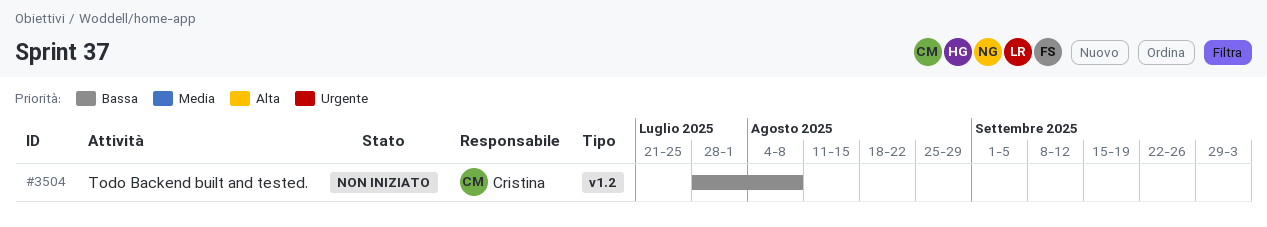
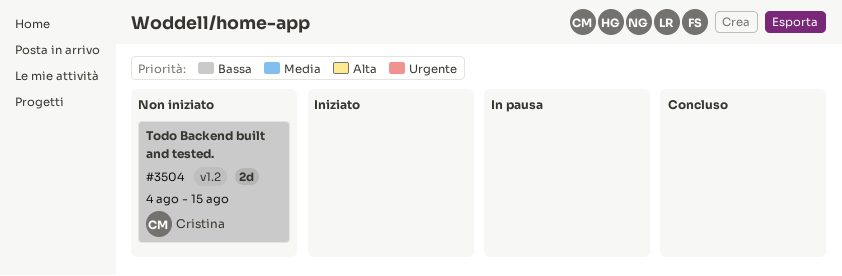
#3504, start: Jul 28 -> Aug 4
#3504, due: Aug 8 -> Aug 15

